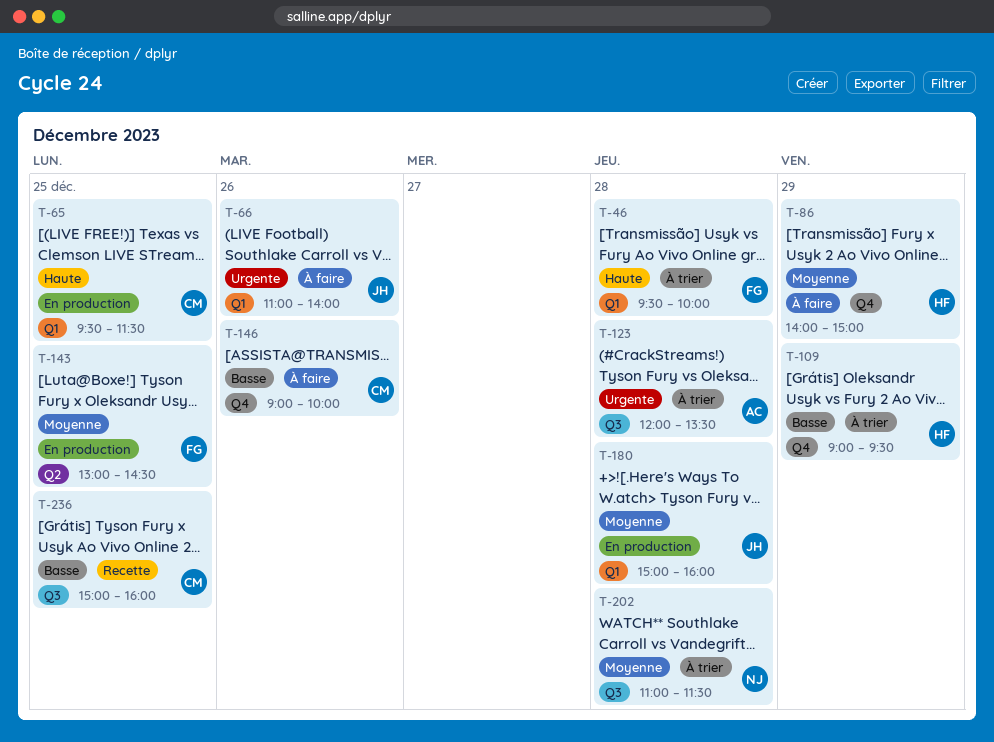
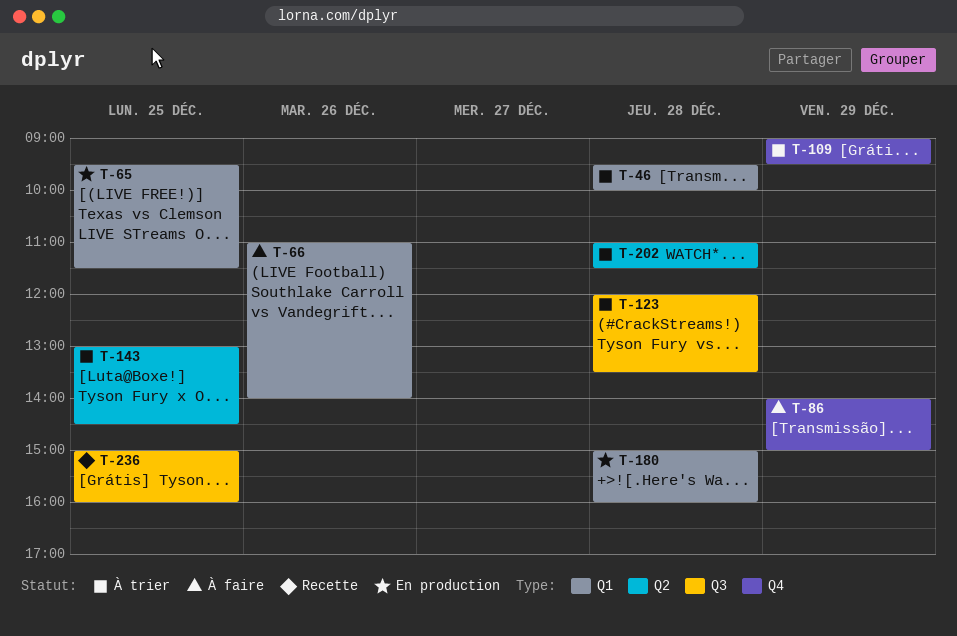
T-143, status: En production -> À trier
T-146: present -> none
T-202, label: Q3 -> Q2

